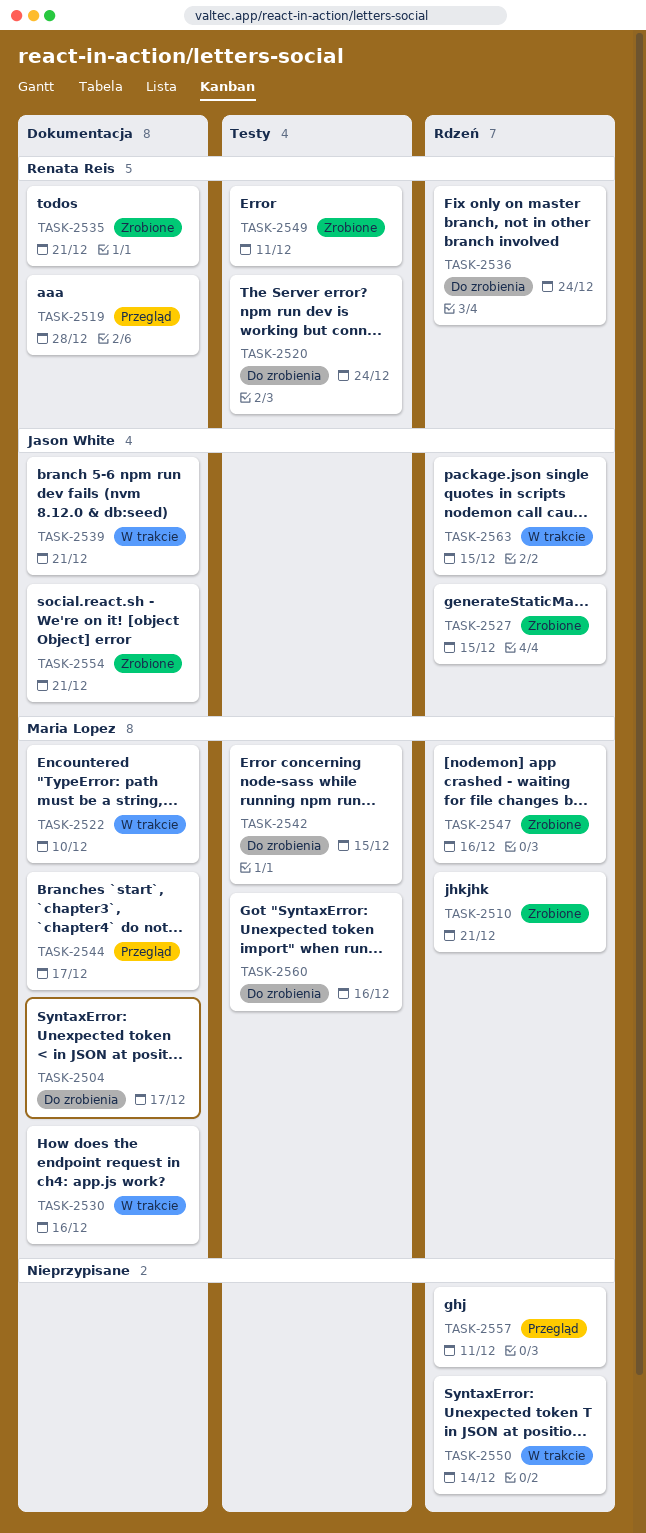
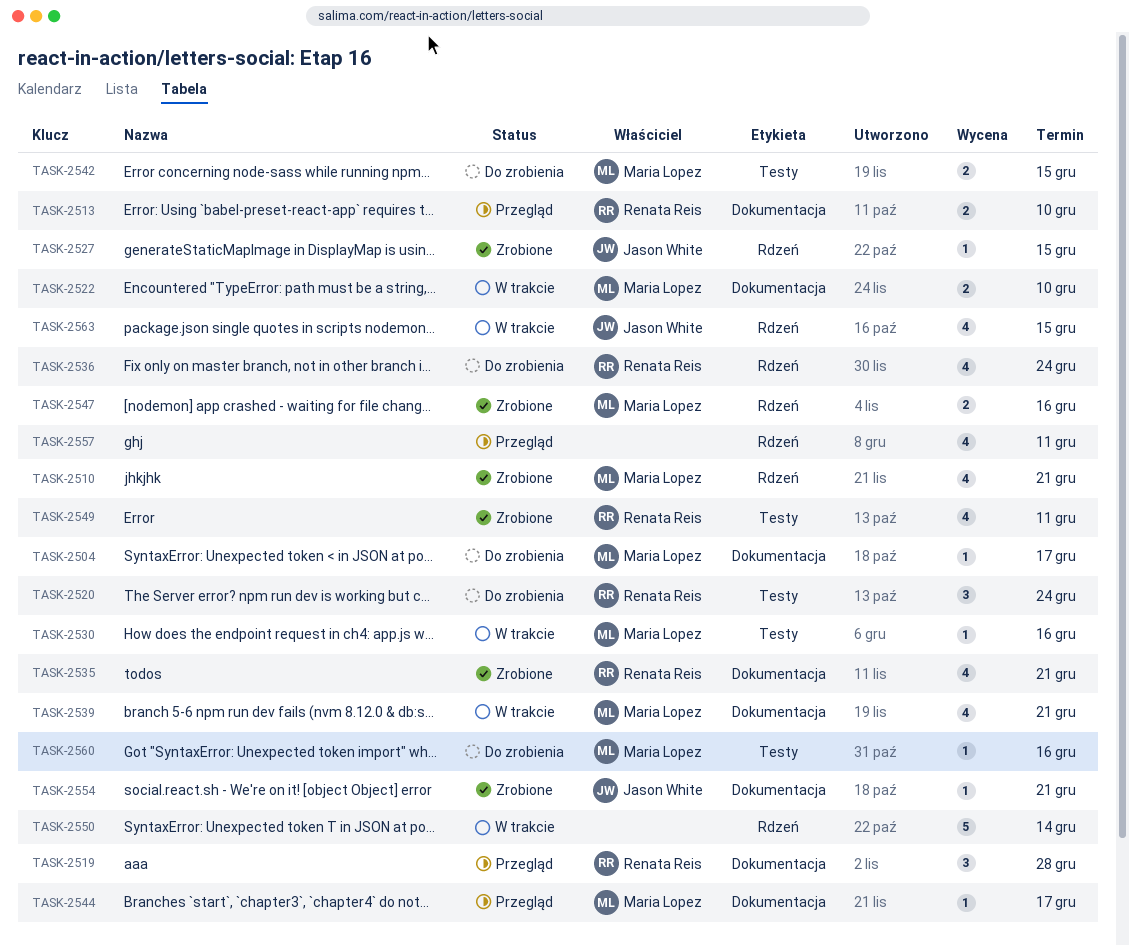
TASK-2513: none -> present
TASK-2530, label: Dokumentacja -> Testy
TASK-2539, owner: Jason White -> Maria Lopez

